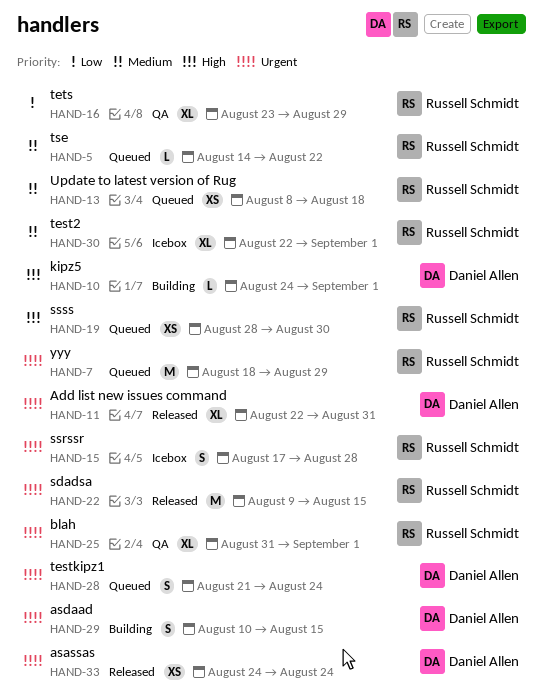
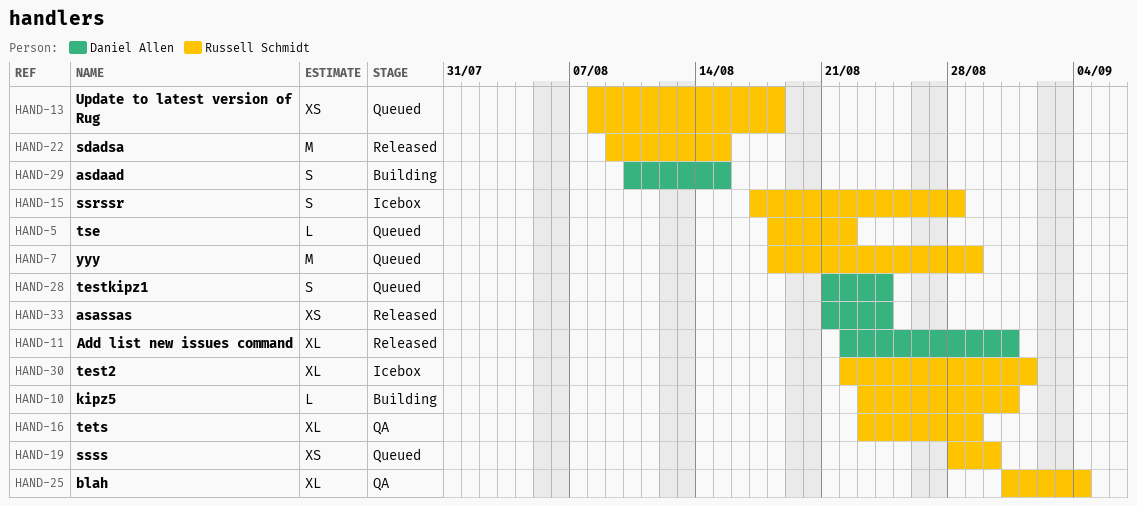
HAND-5, start: Aug 14 -> Aug 18
HAND-10, owner: Daniel Allen -> Russell Schmidt
HAND-10, start: Aug 24 -> Aug 23
HAND-10, due: Sep 1 -> Aug 31
HAND-25, due: Sep 1 -> Sep 4
HAND-33, start: Aug 24 -> Aug 21

